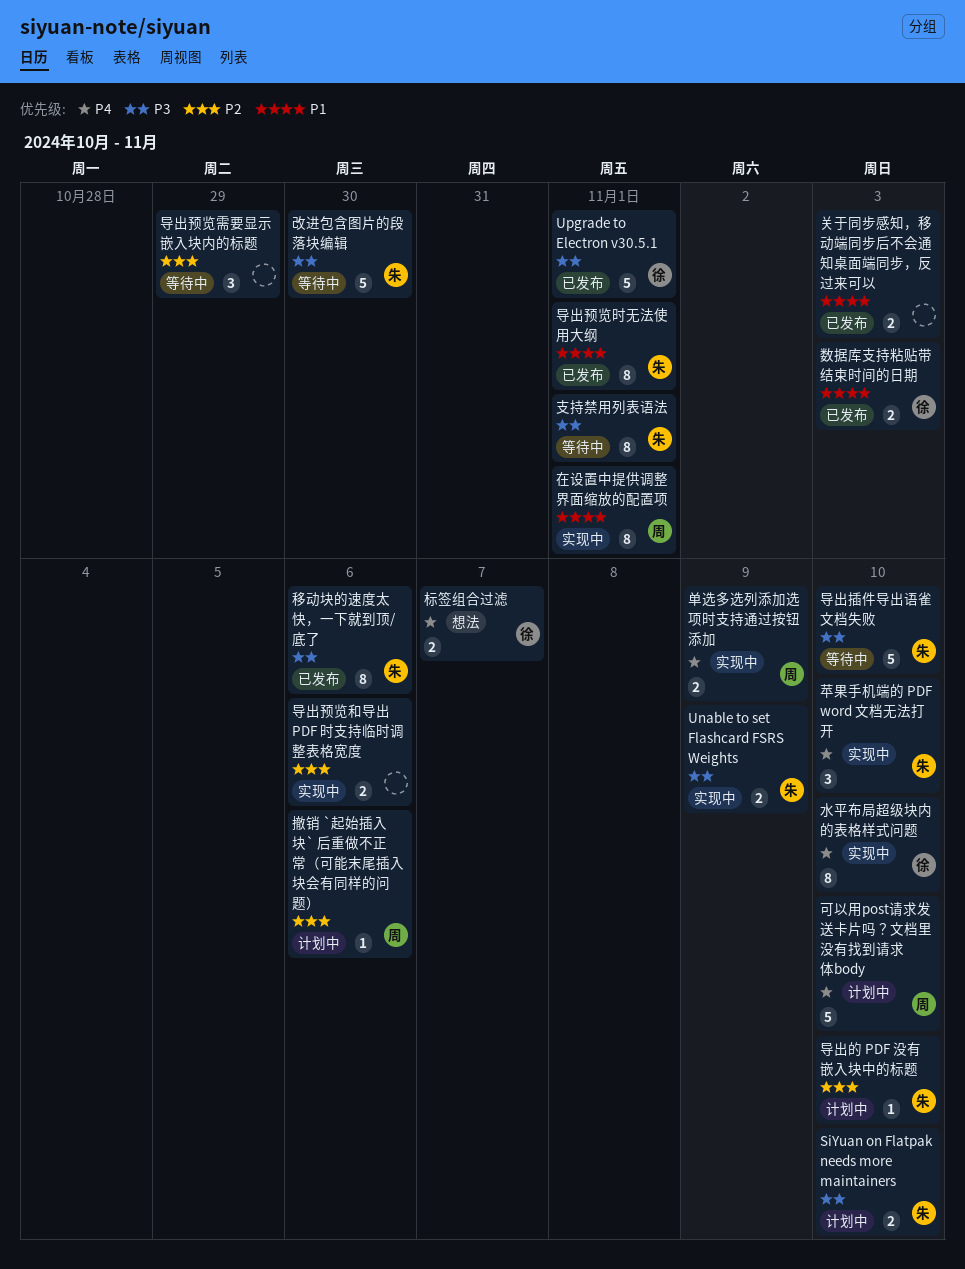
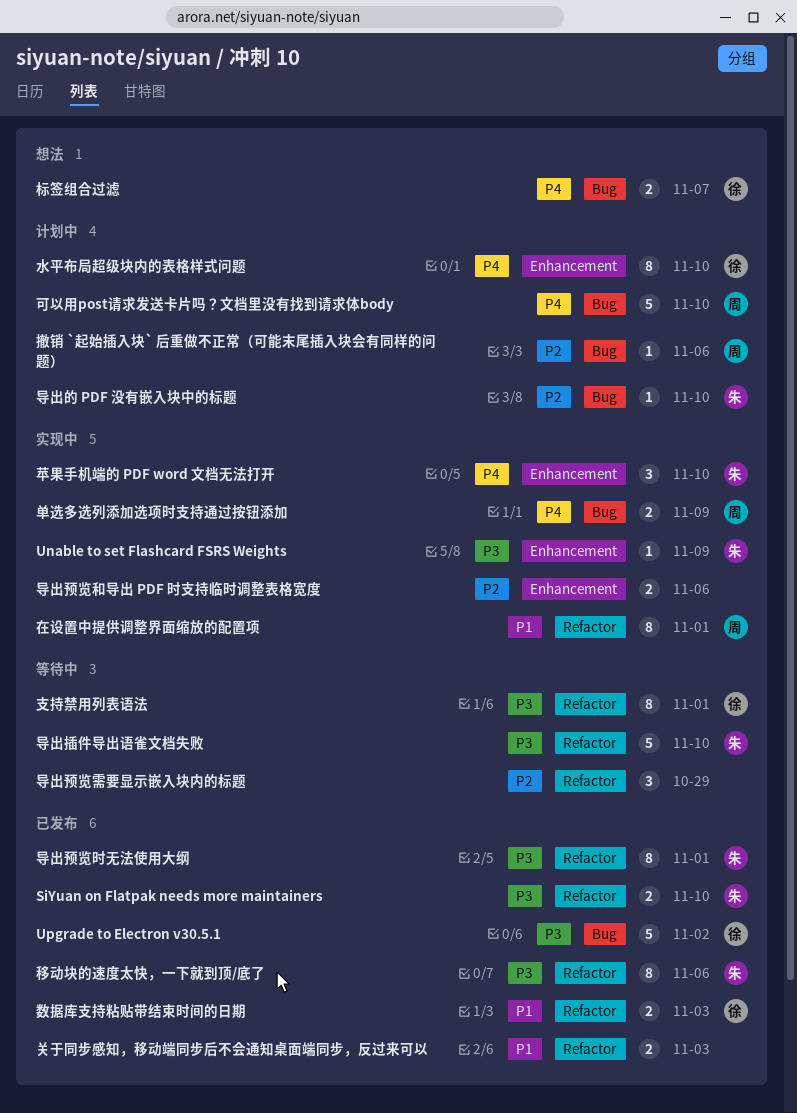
SiYuan on Flatpak needs more maintainers, status: 计划中 -> 已发布
Unable to set Flashcard FSRS Weights, estimate: 2 -> 1
Upgrade to Electron v30.5.1, due: Nov 1 -> Nov 2
导出预览时无法使用大纲, priority: P1 -> P3
支持禁用列表语法, owner: 朱 -> 徐
改进包含图片的段落块编辑: present -> none
水平布局超级块内的表格样式问题, status: 实现中 -> 计划中

